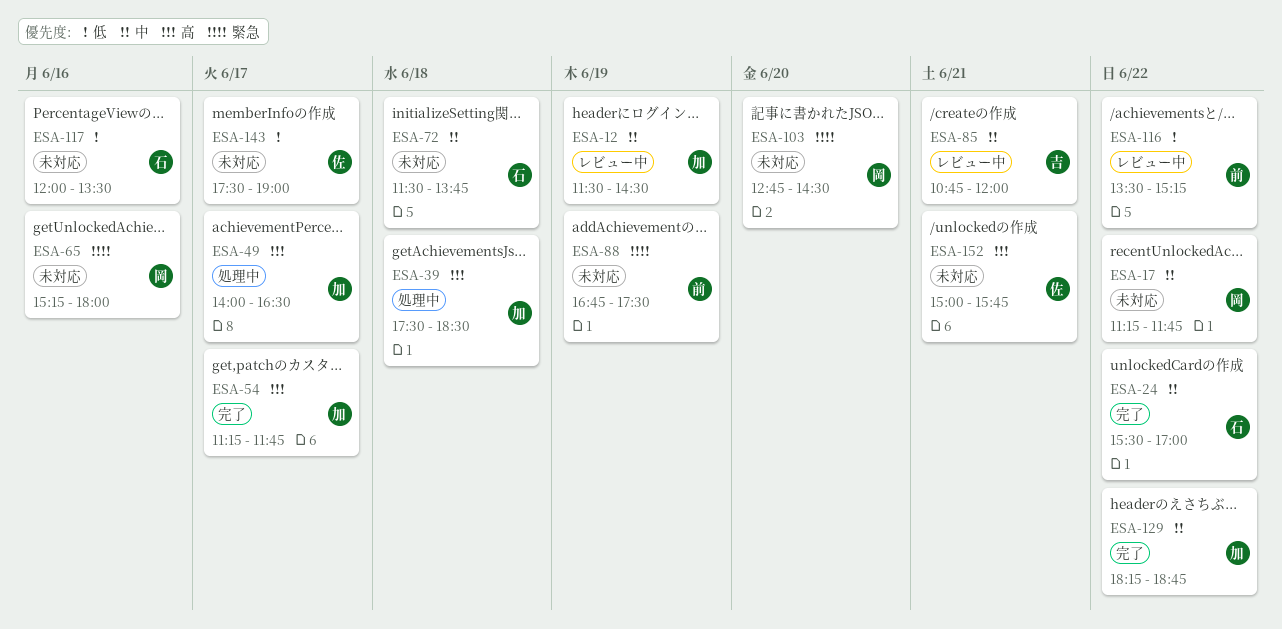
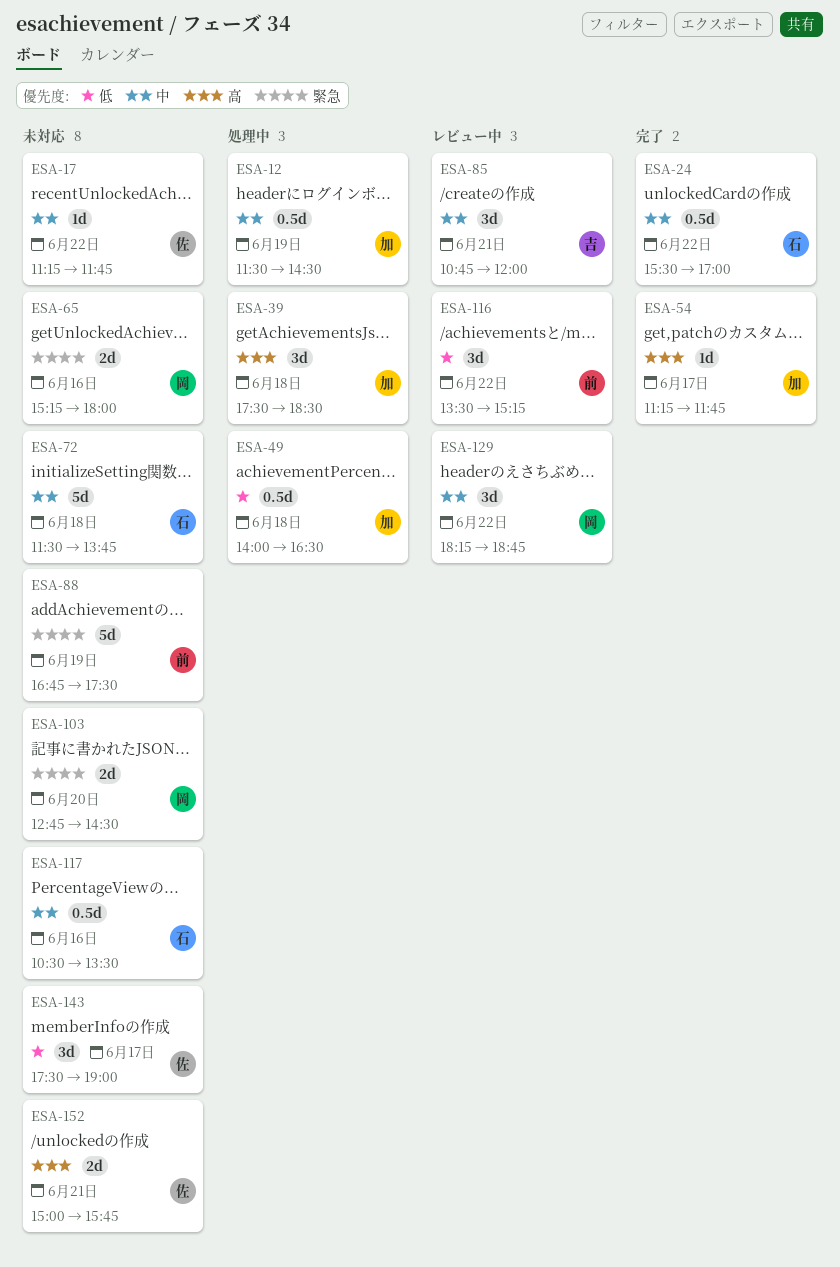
ESA-12, status: レビュー中 -> 処理中
ESA-17, owner: 岡 -> 佐
ESA-49, priority: 高 -> 低
ESA-49, day: Jun 17 -> Jun 18
ESA-117, priority: 低 -> 中
ESA-117, begins: 12:00 -> 10:30
ESA-129, status: 完了 -> レビュー中
ESA-129, owner: 加 -> 岡

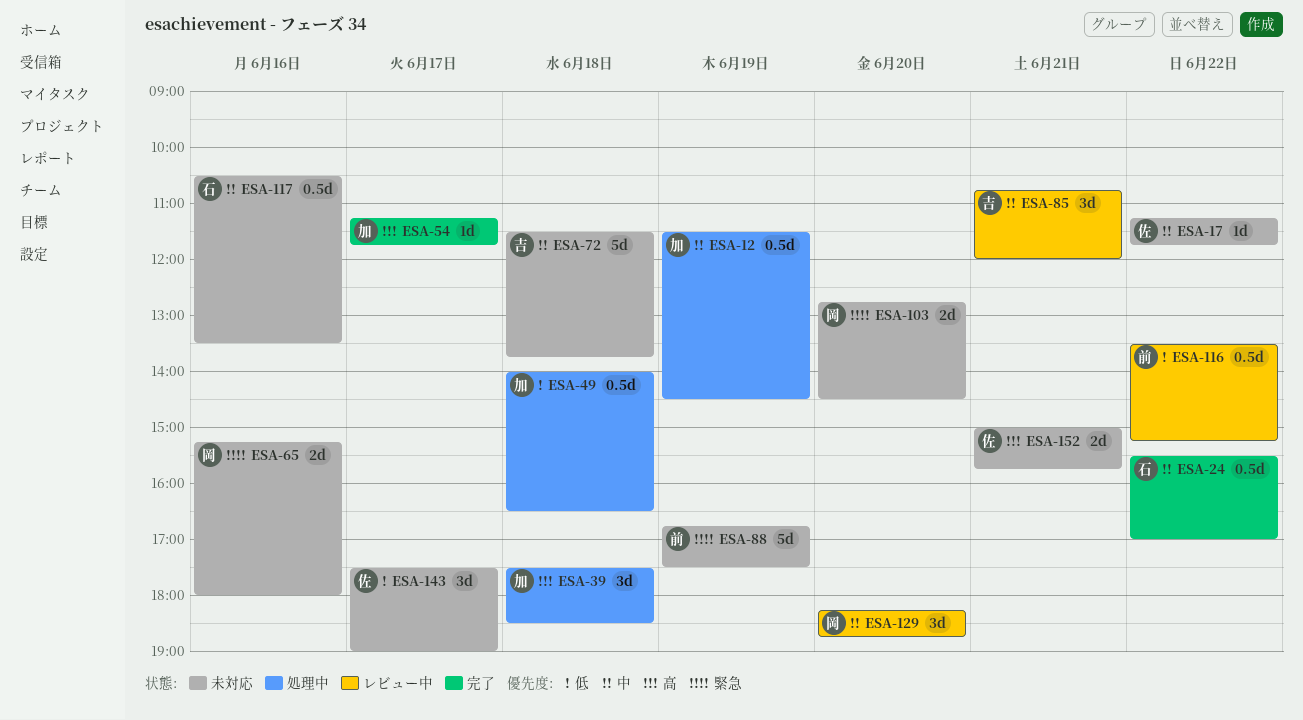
ESA-72, owner: 石 -> 吉
ESA-116, estimate: 3d -> 0.5d
ESA-129, day: Jun 22 -> Jun 20

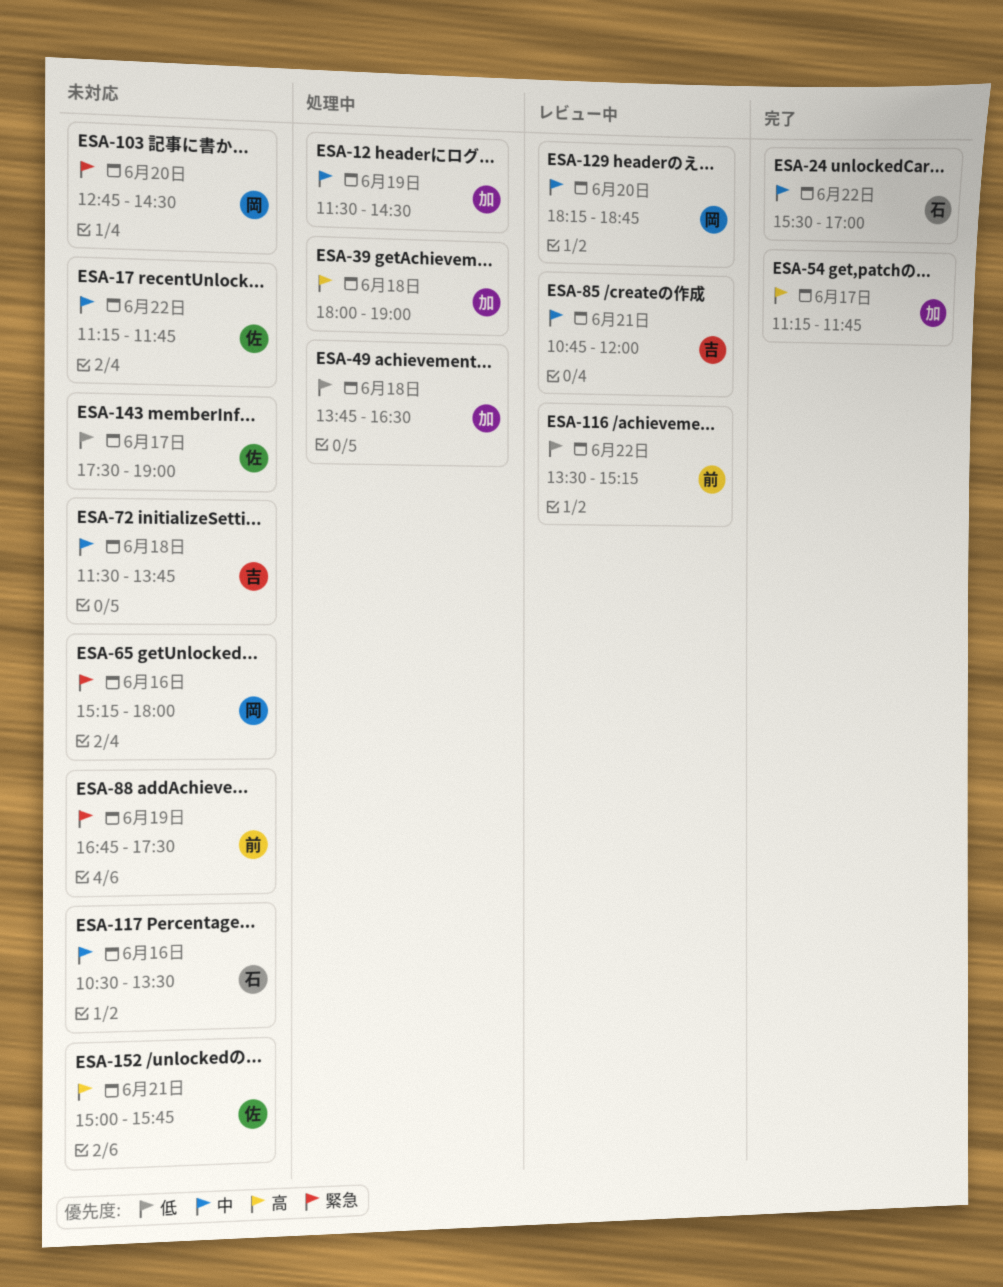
ESA-39, begins: 17:30 -> 18:00
ESA-39, ends: 18:30 -> 19:00
ESA-49, begins: 14:00 -> 13:45

